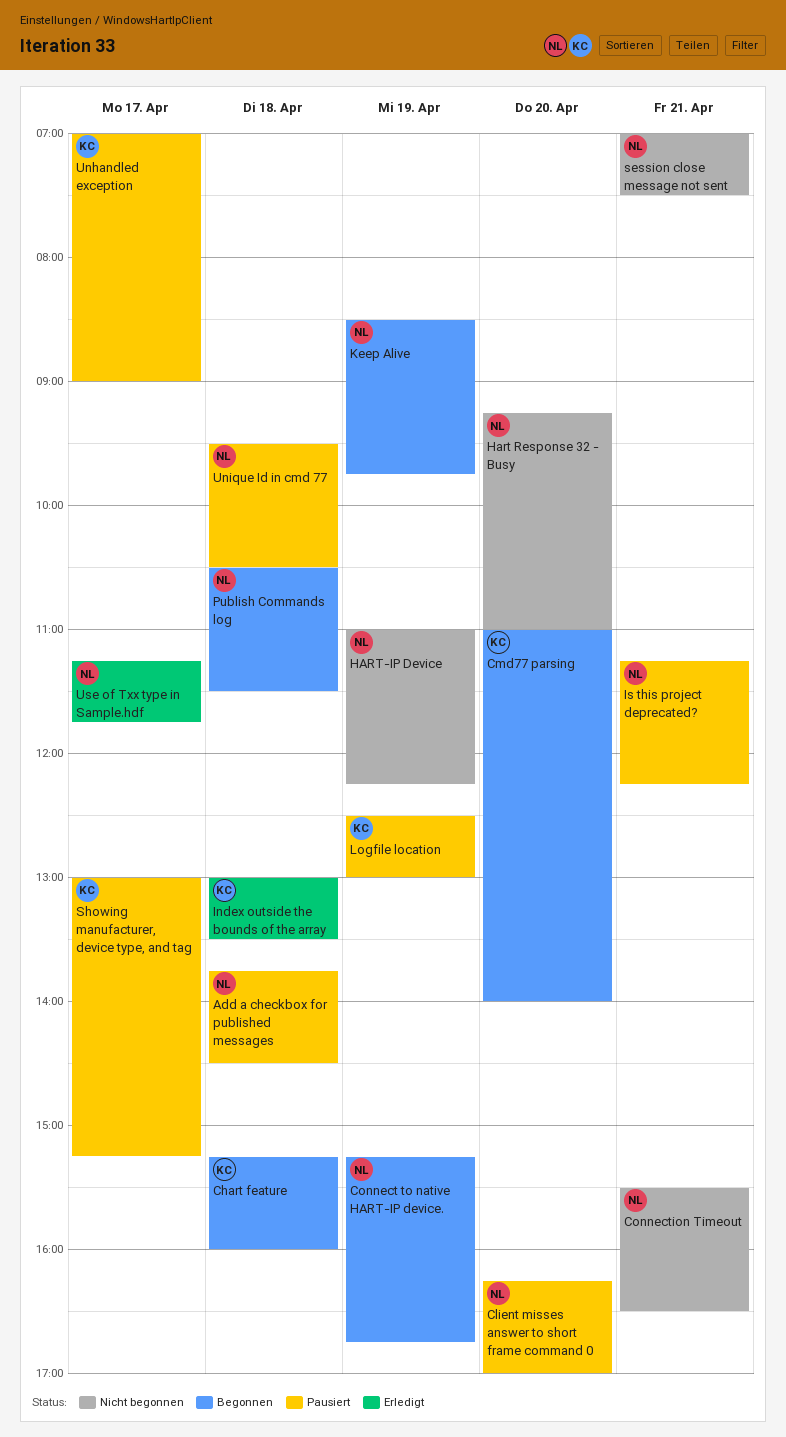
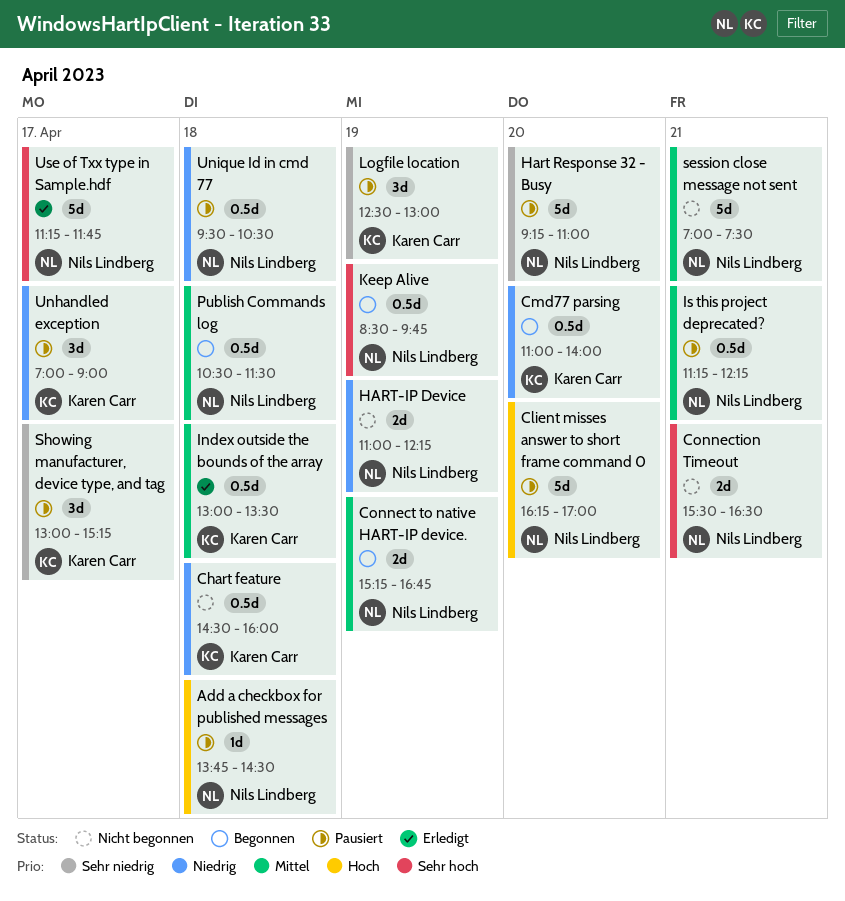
Chart feature, status: Begonnen -> Nicht begonnen
Chart feature, begins: 15:15 -> 14:30
Hart Response 32 - Busy, status: Nicht begonnen -> Pausiert

